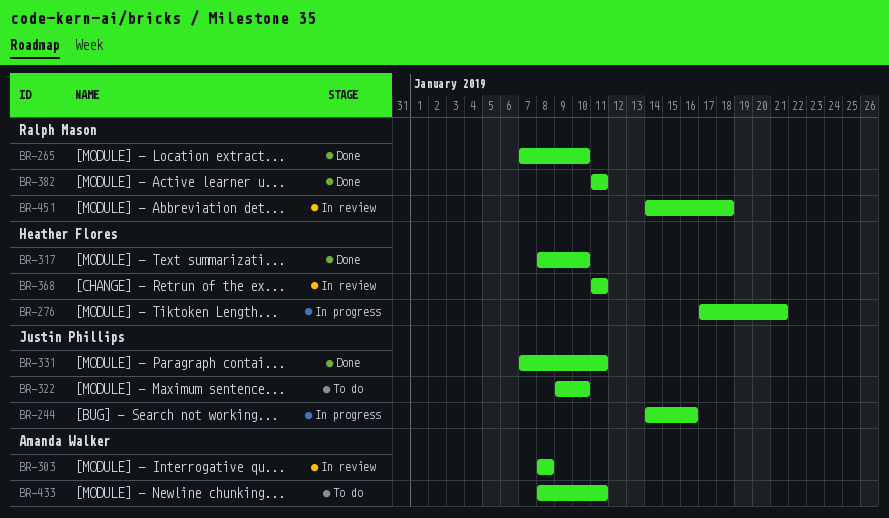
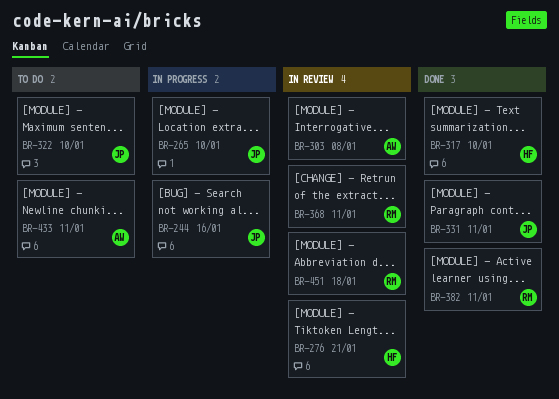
BR-265, status: Done -> In progress
BR-265, owner: Ralph Mason -> Justin Phillips
BR-276, status: In progress -> In review
BR-368, owner: Heather Flores -> Ralph Mason

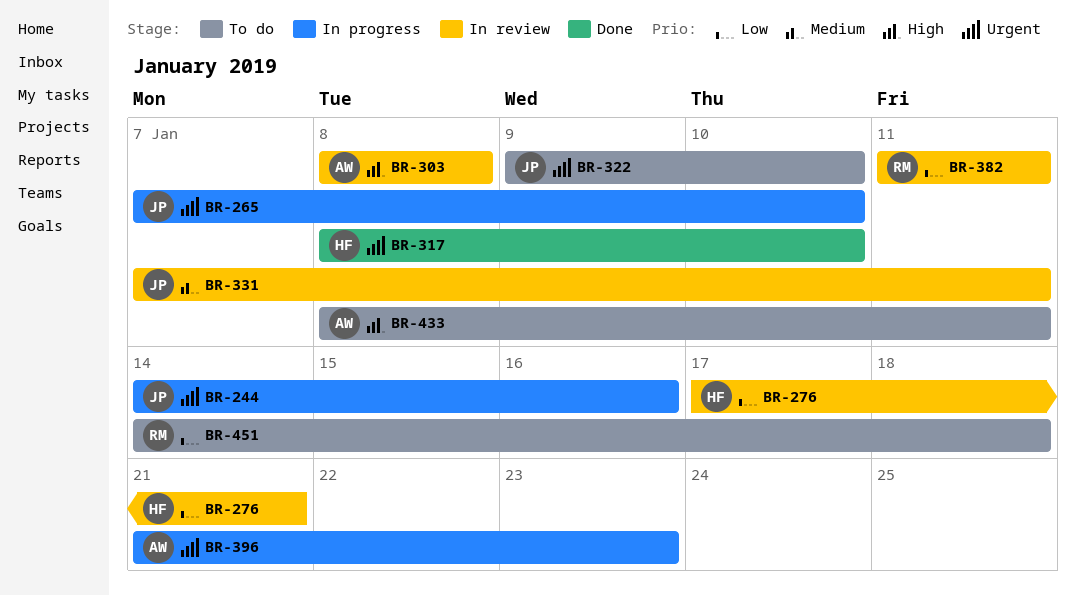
BR-331, status: Done -> In review
BR-368: present -> none
BR-382, status: Done -> In review
BR-396: none -> present
BR-451, status: In review -> To do

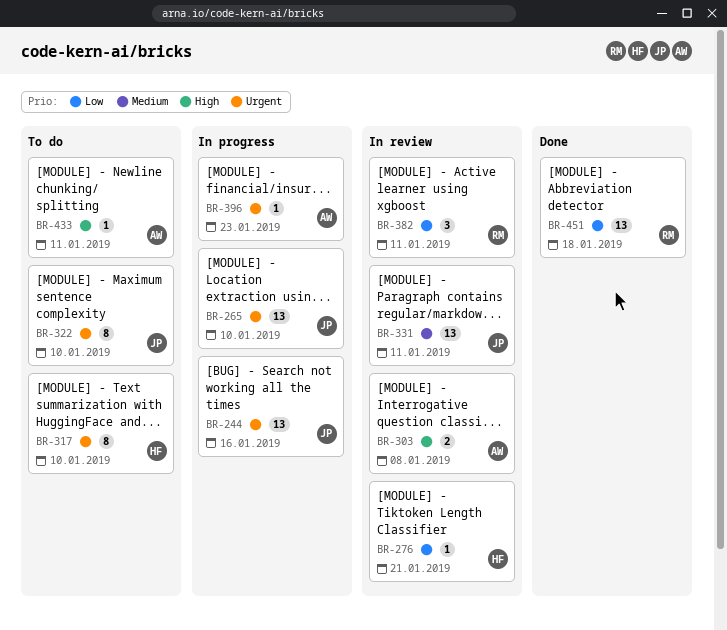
BR-317, status: Done -> To do
BR-451, status: To do -> Done

